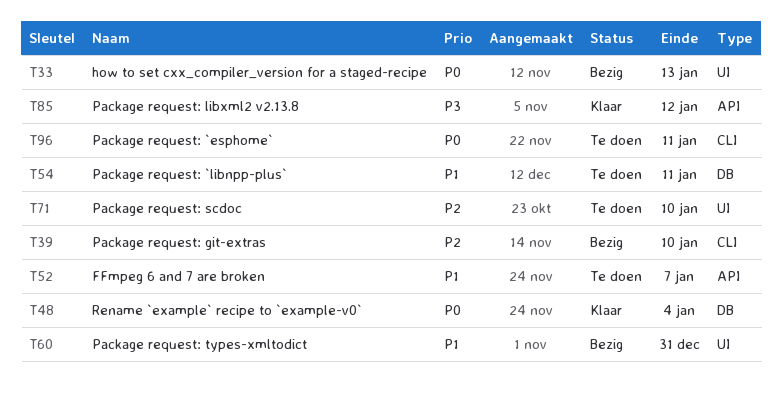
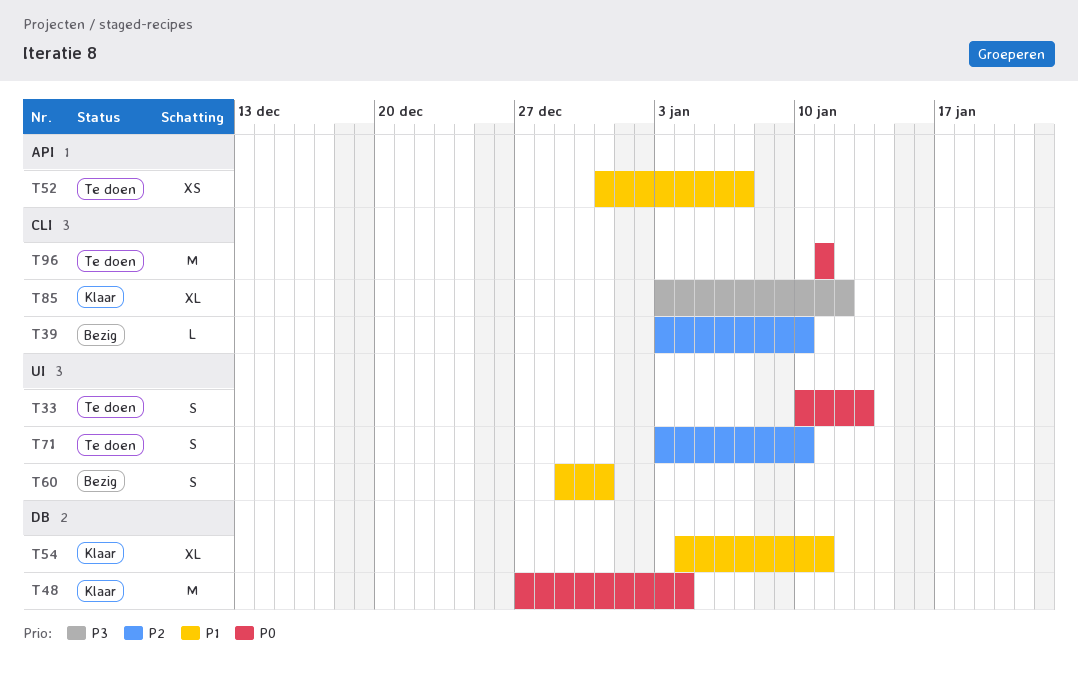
T33, status: Bezig -> Te doen
T54, status: Te doen -> Klaar
T85, label: API -> CLI

